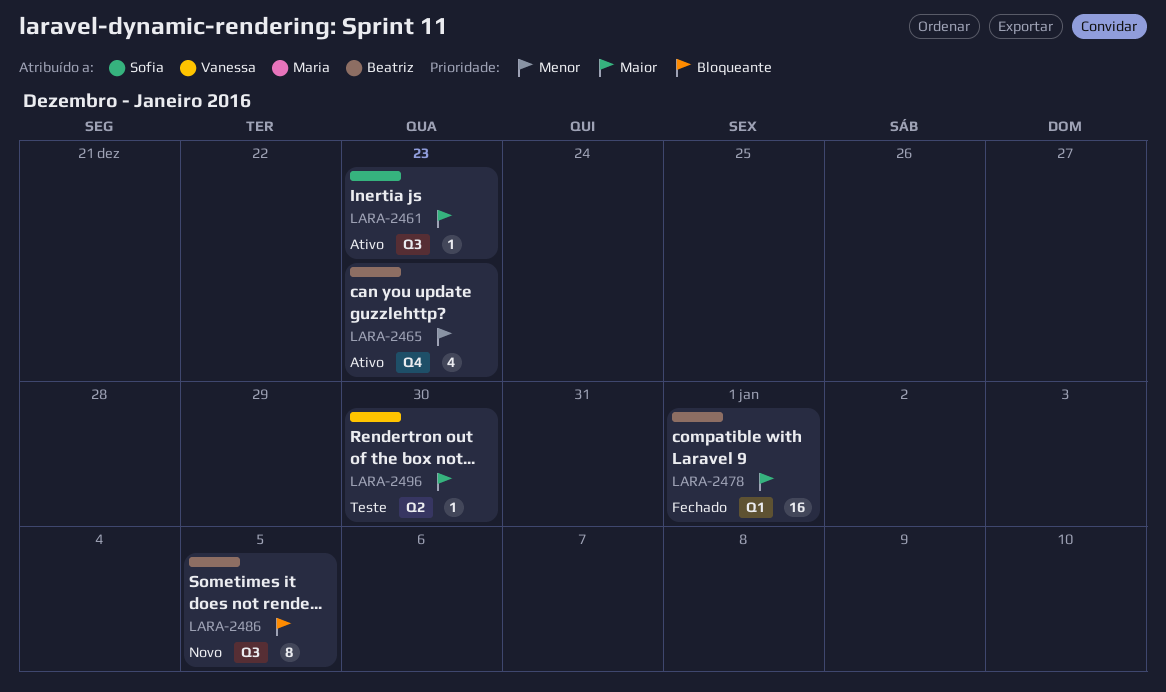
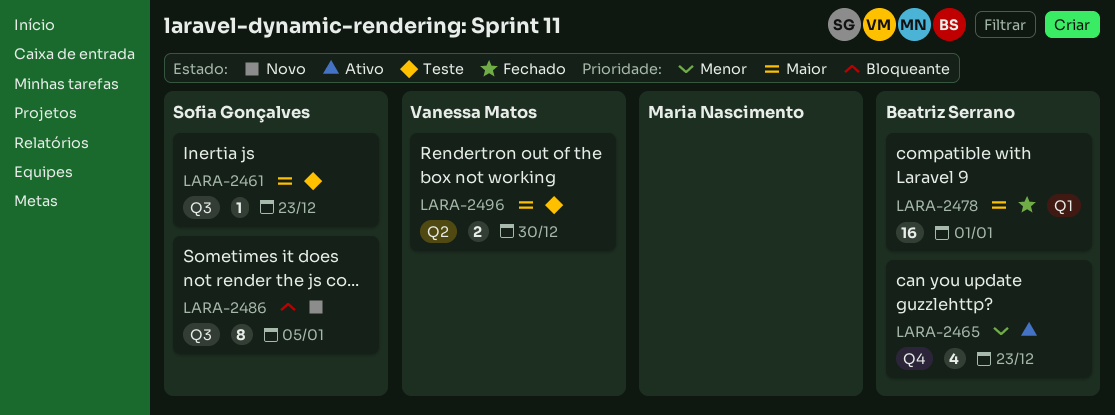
LARA-2461, status: Ativo -> Teste
LARA-2486, owner: Beatriz Serrano -> Sofia Gonçalves
LARA-2496, estimate: 1 -> 2

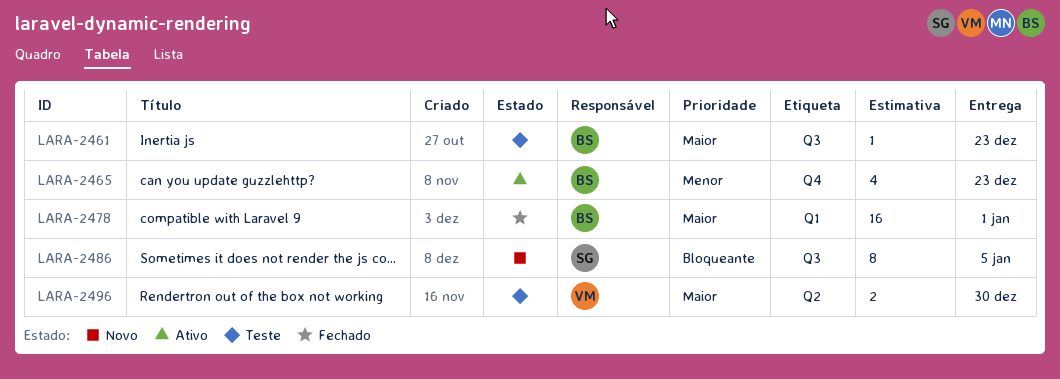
LARA-2461, owner: Sofia Gonçalves -> Beatriz Serrano

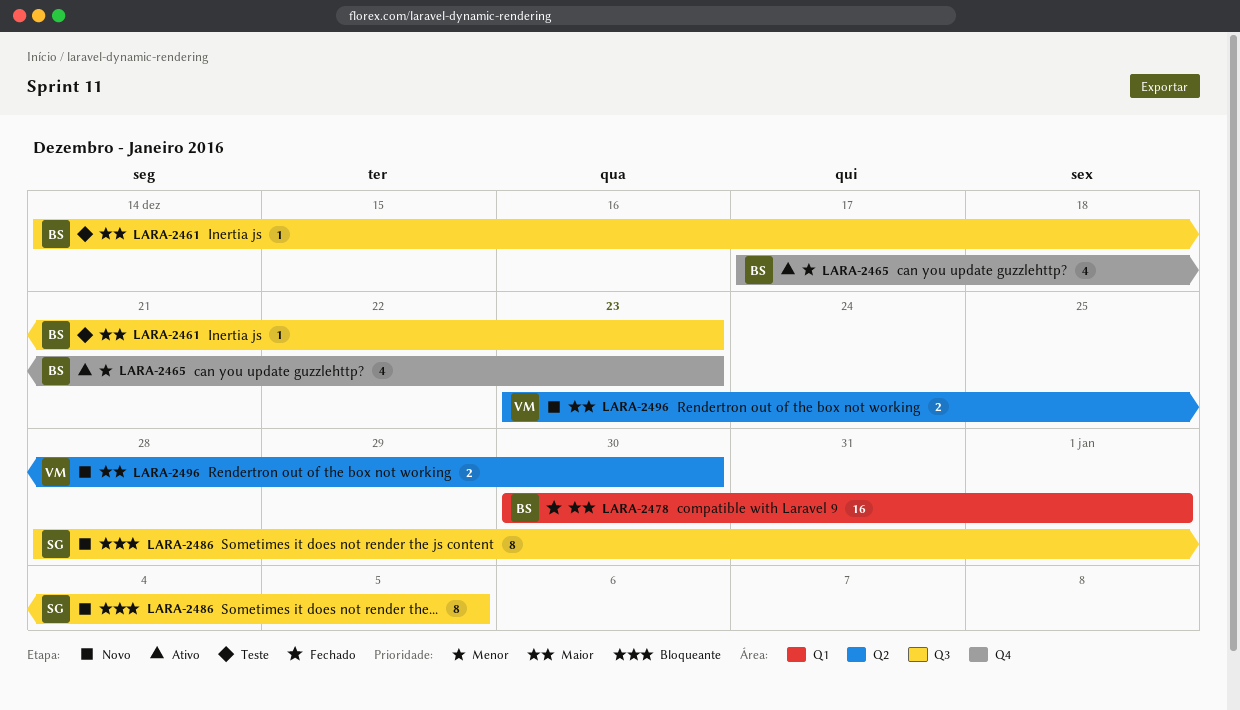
LARA-2496, status: Teste -> Novo

